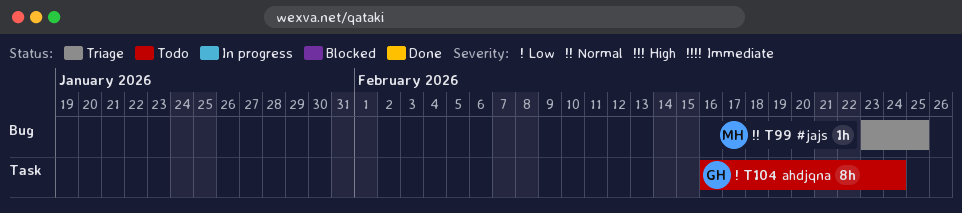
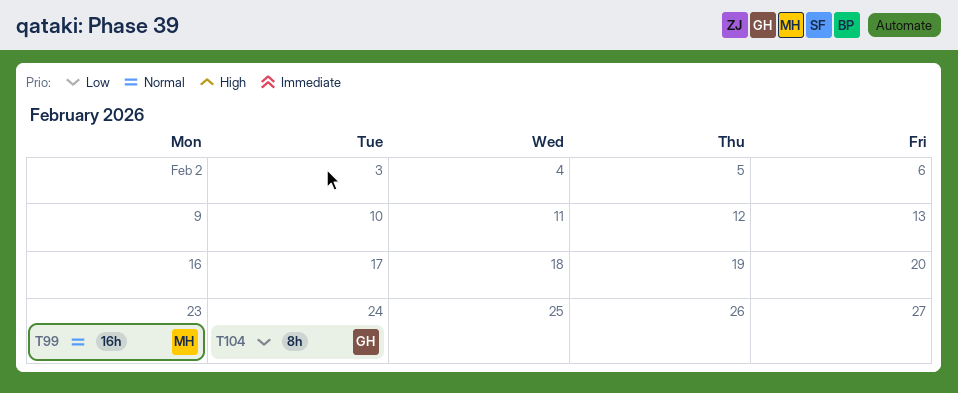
T99, estimate: 1h -> 16h
T99, due: Feb 25 -> Feb 23

